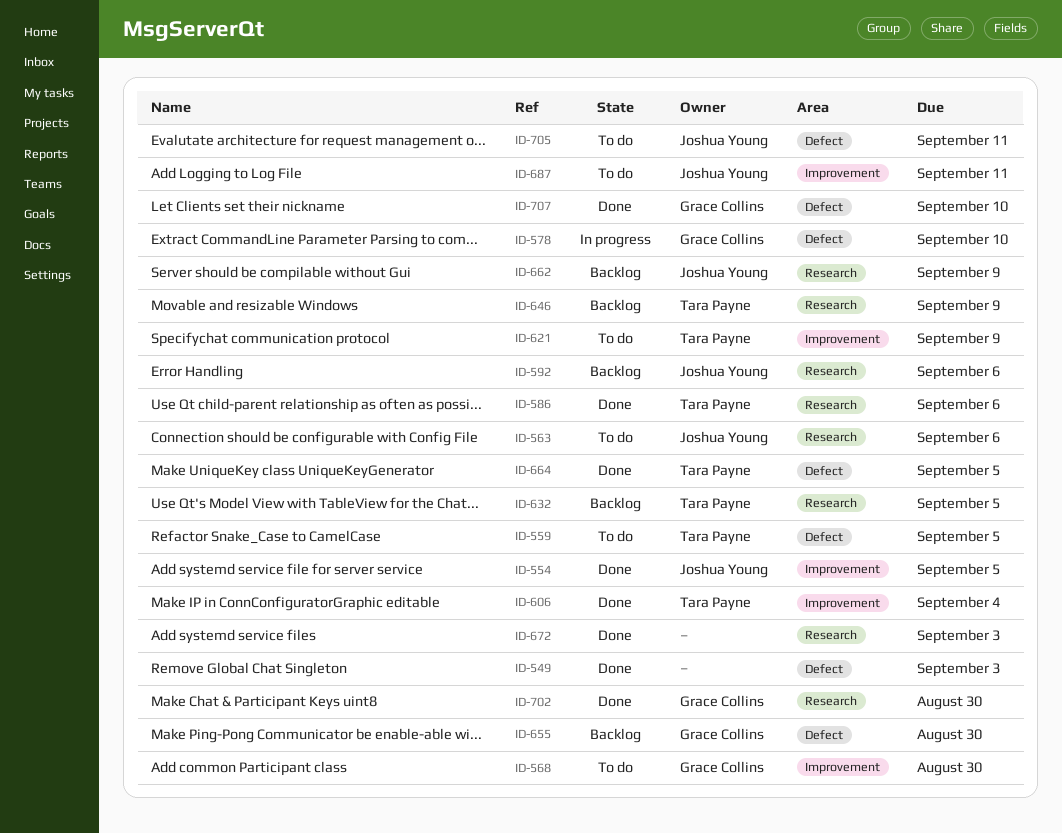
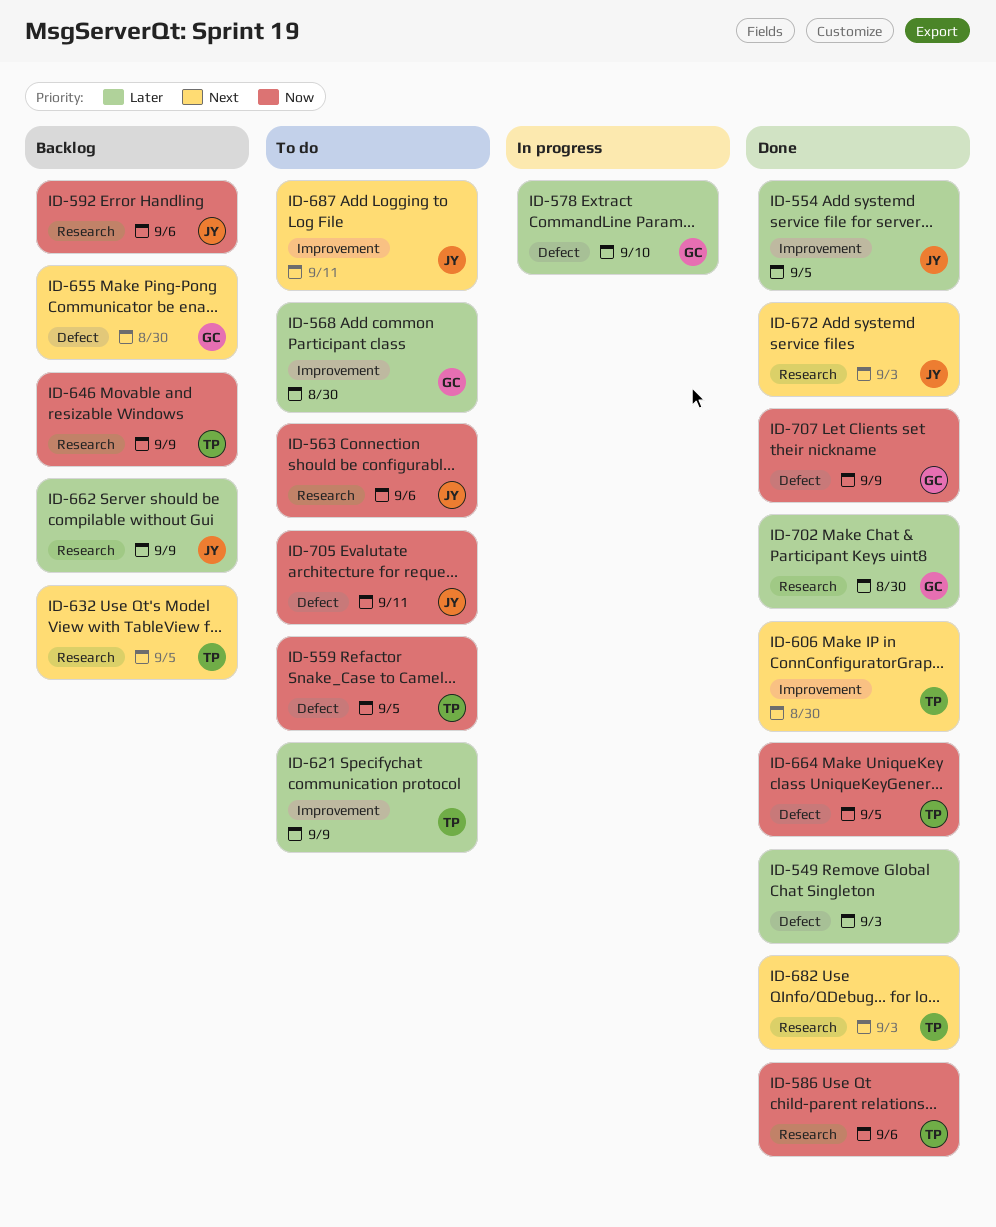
ID-606, due: Sep 4 -> Aug 30
ID-672, owner: none -> Joshua Young
ID-682: none -> present
ID-707, due: Sep 10 -> Sep 9

